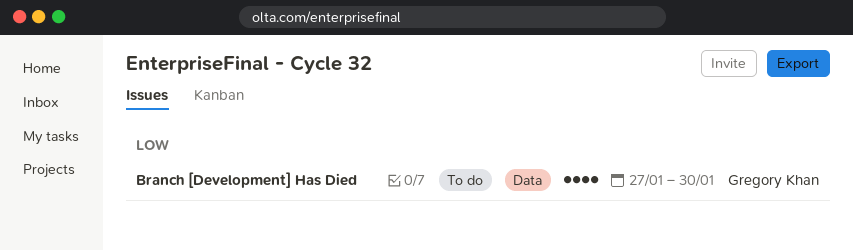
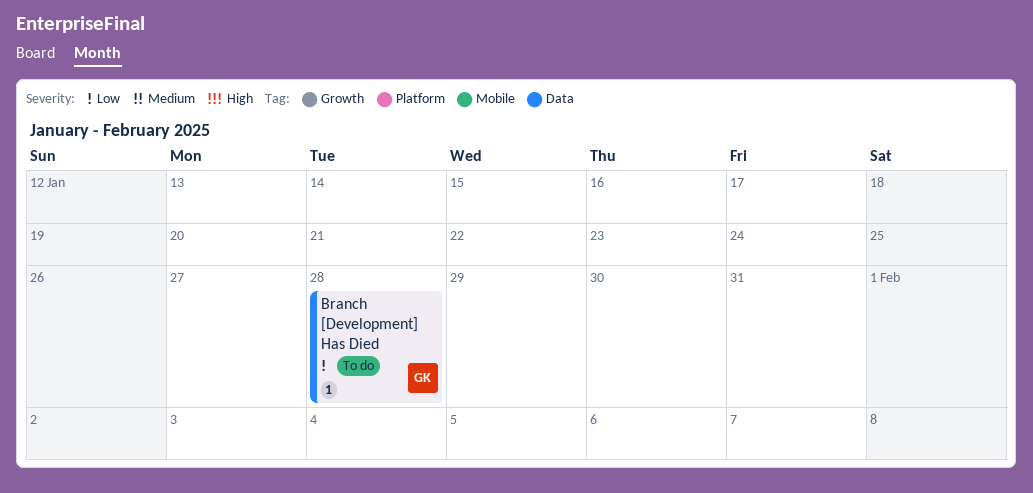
Branch [Development] Has Died, estimate: 4 -> 1
Branch [Development] Has Died, due: Jan 30 -> Jan 28

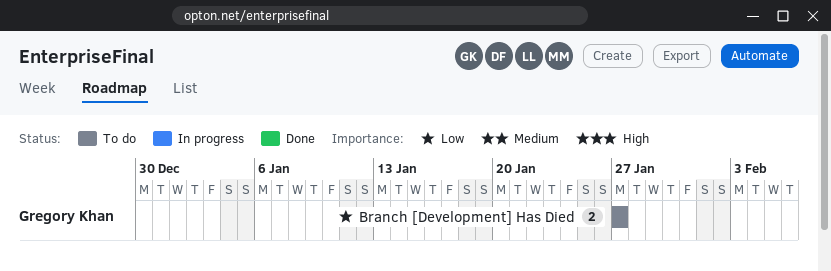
Branch [Development] Has Died, estimate: 1 -> 2
Branch [Development] Has Died, due: Jan 28 -> Jan 27

